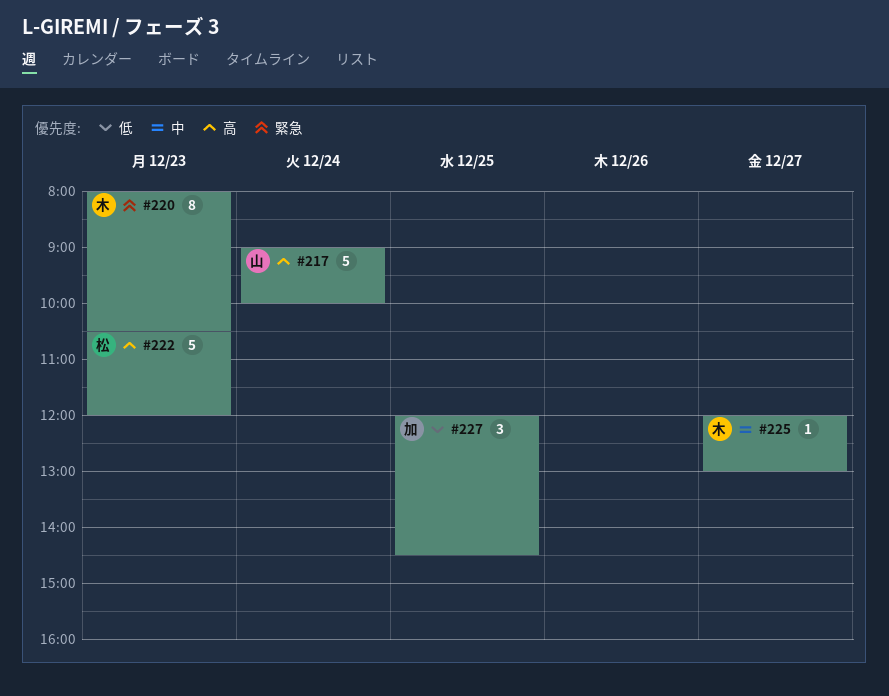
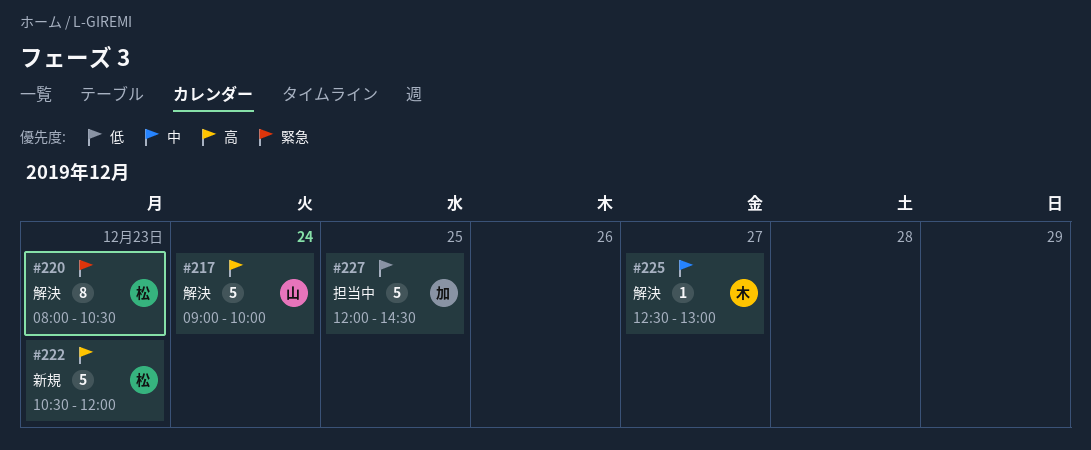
#220, owner: 木 -> 松
#225, begins: 12:00 -> 12:30
#227, estimate: 3 -> 5

